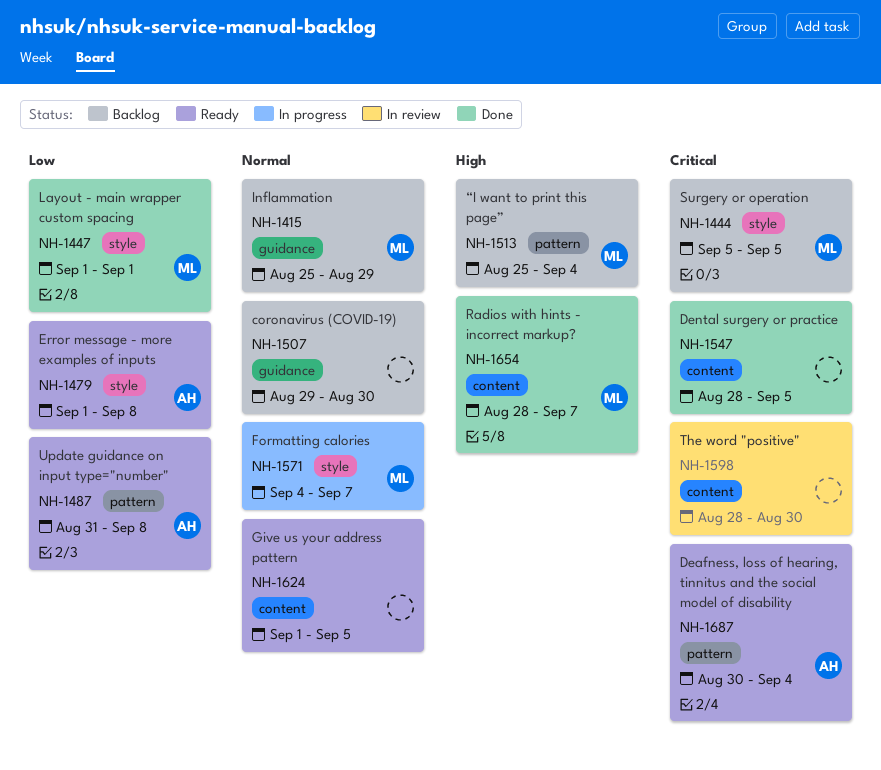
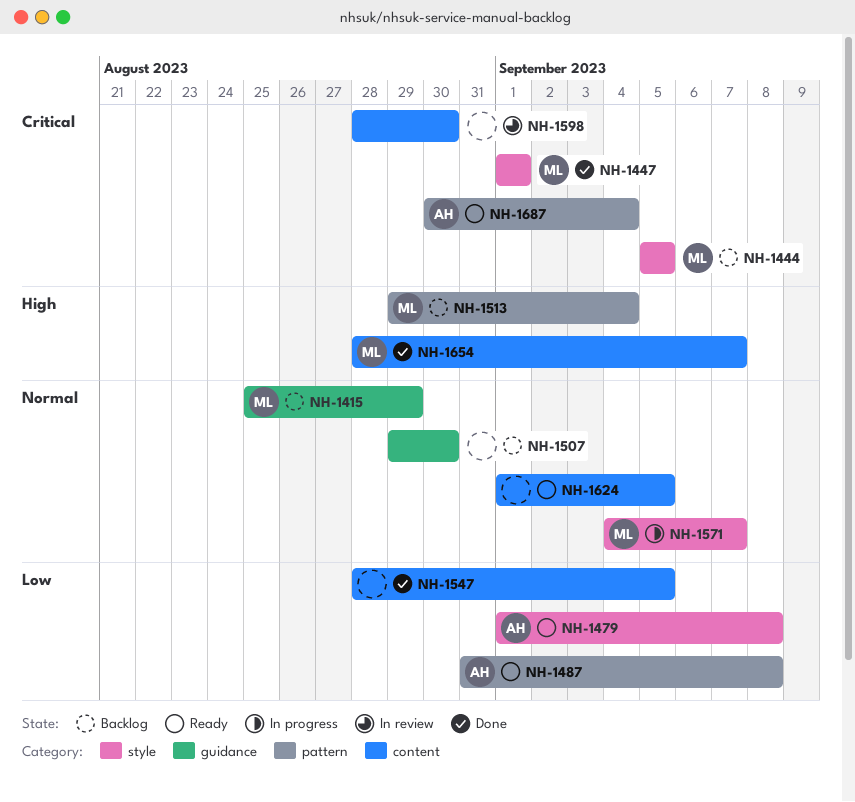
NH-1447, priority: Low -> Critical
NH-1513, start: Aug 25 -> Aug 29
NH-1547, priority: Critical -> Low

